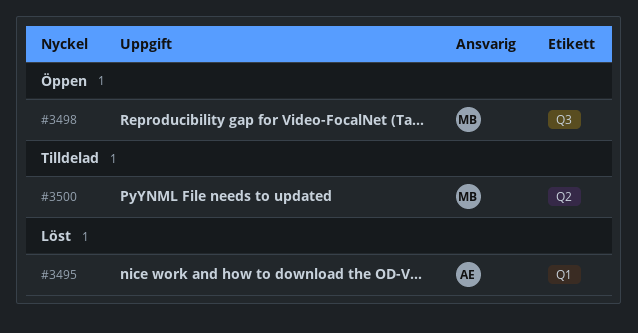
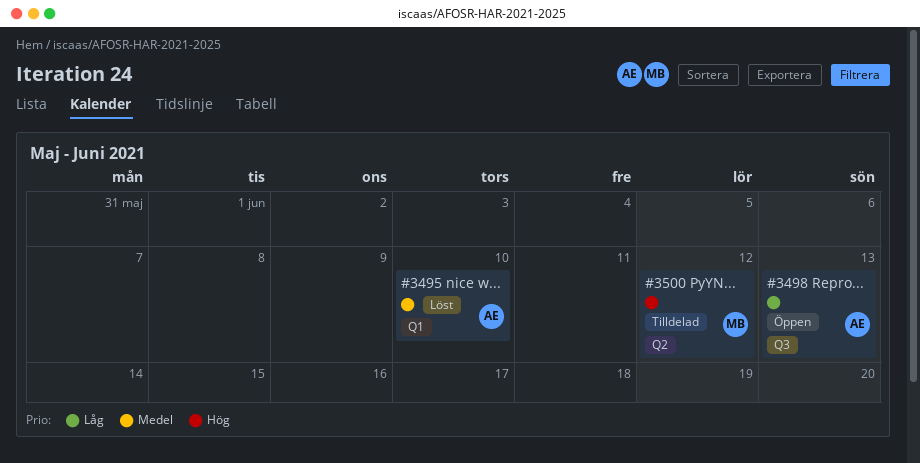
#3498, owner: MB -> AE

